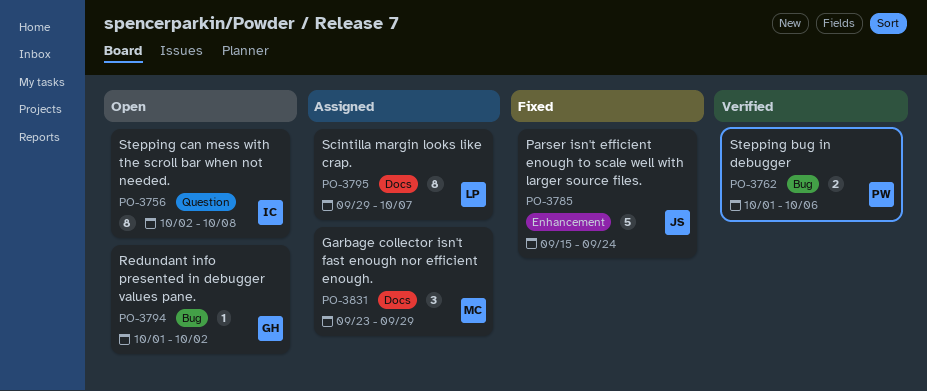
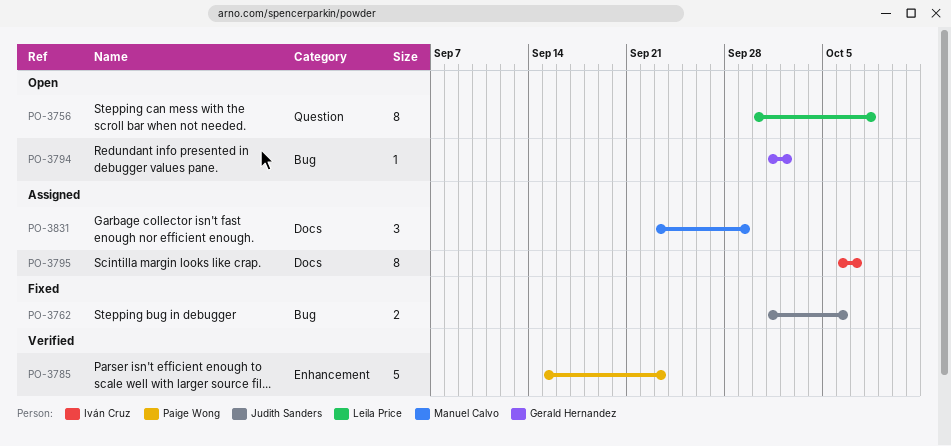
PO-3756, owner: Iván Cruz -> Leila Price
PO-3756, start: Oct 2 -> Sep 30
PO-3762, status: Verified -> Fixed
PO-3762, owner: Paige Wong -> Judith Sanders
PO-3785, status: Fixed -> Verified
PO-3785, owner: Judith Sanders -> Paige Wong
PO-3785, due: Sep 24 -> Sep 23
PO-3795, owner: Leila Price -> Iván Cruz
PO-3795, start: Sep 29 -> Oct 6

